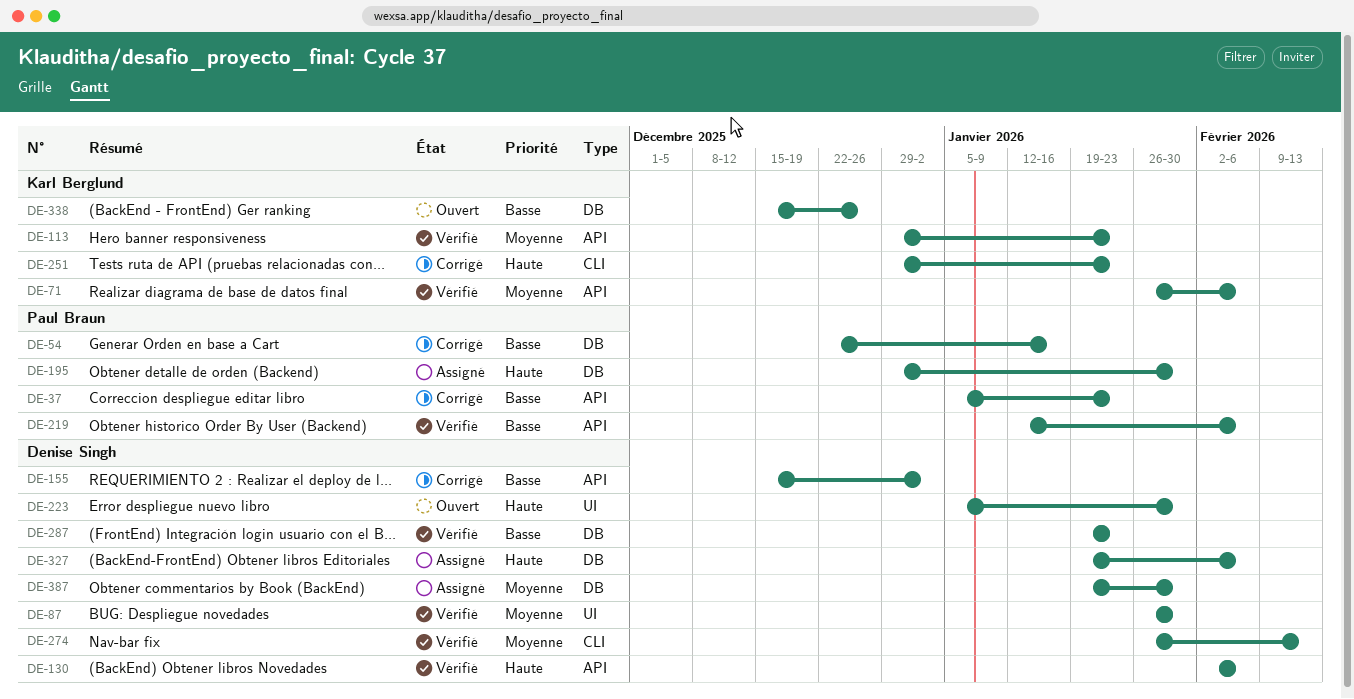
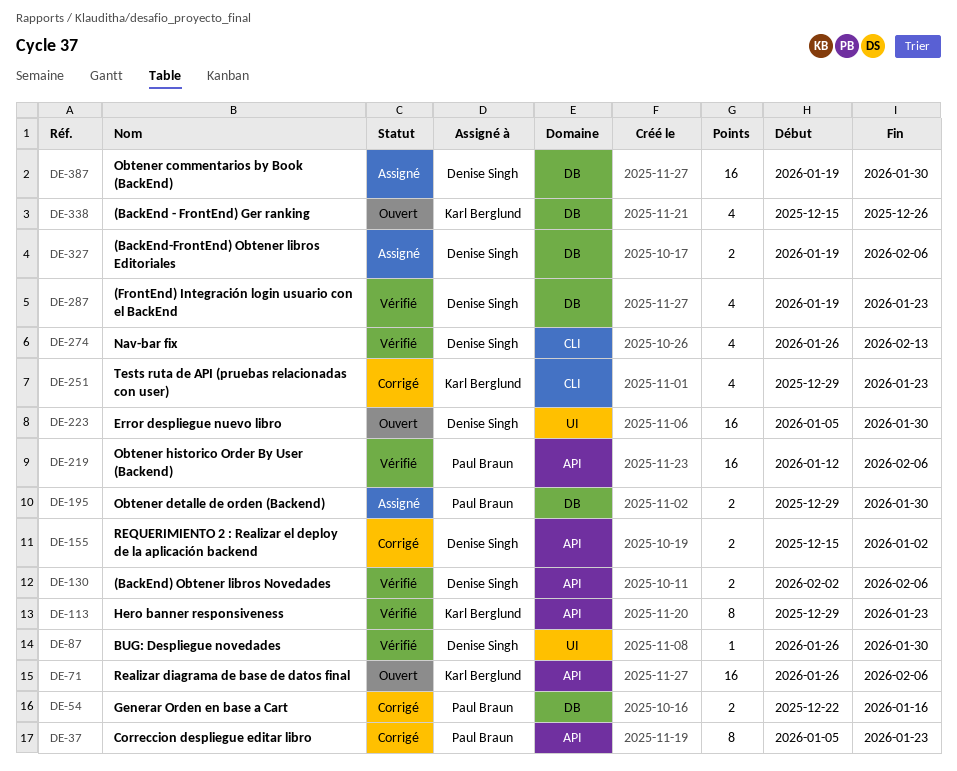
DE-71, status: Vérifié -> Ouvert

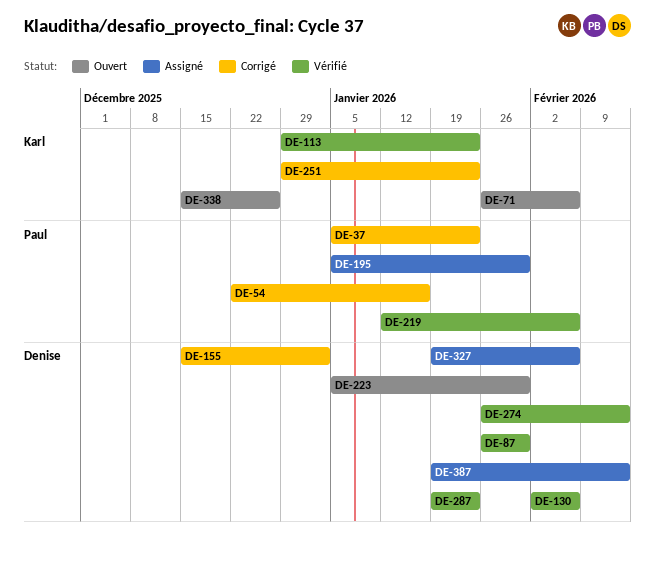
DE-195, start: Dec 29 -> Jan 5
DE-387, due: Jan 30 -> Feb 13

